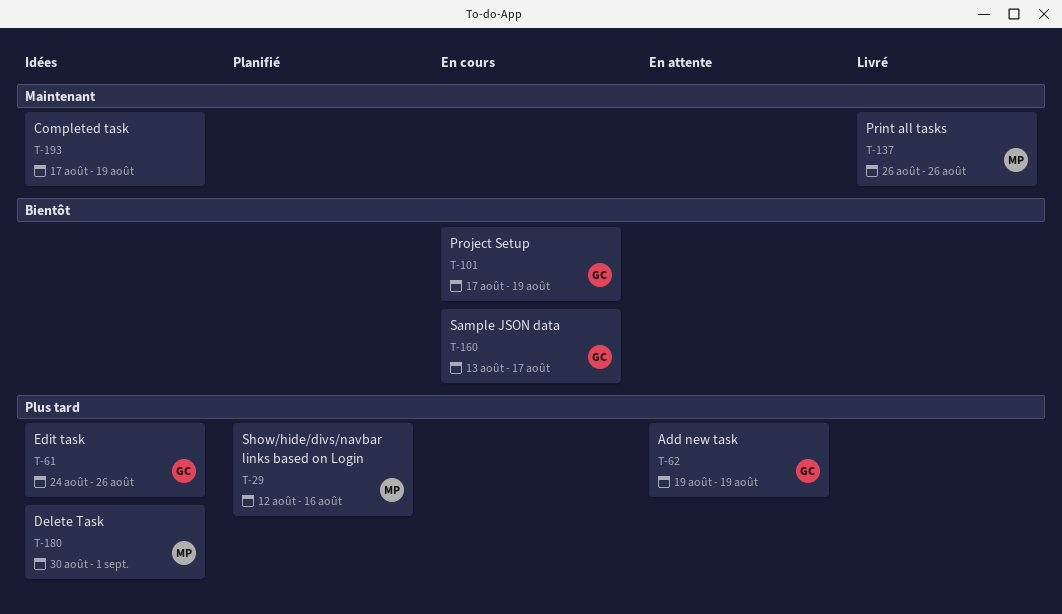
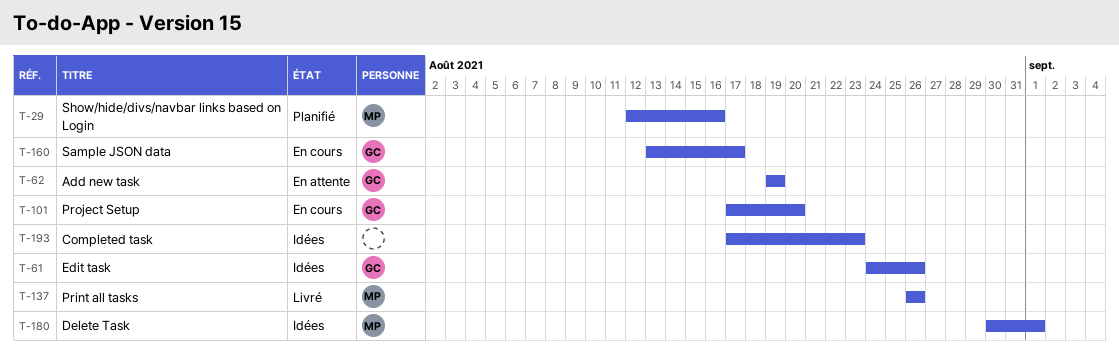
T-101, due: Aug 19 -> Aug 20
T-193, due: Aug 19 -> Aug 23

